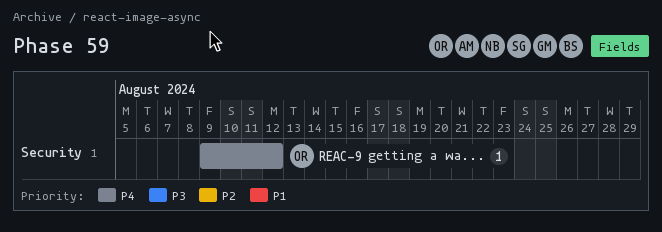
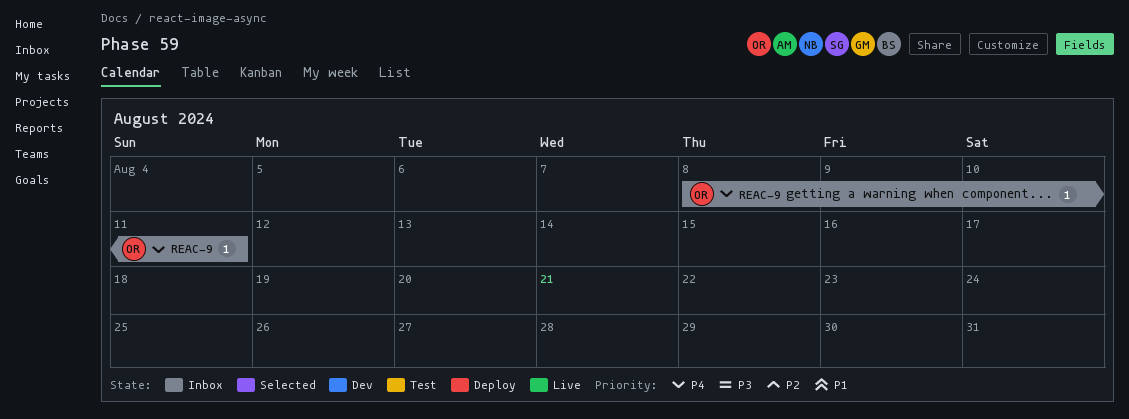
REAC-9, start: Aug 9 -> Aug 8
REAC-9, due: Aug 12 -> Aug 11

